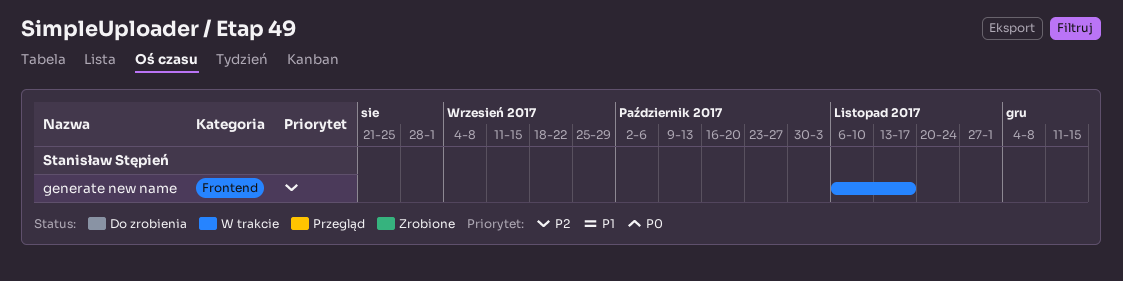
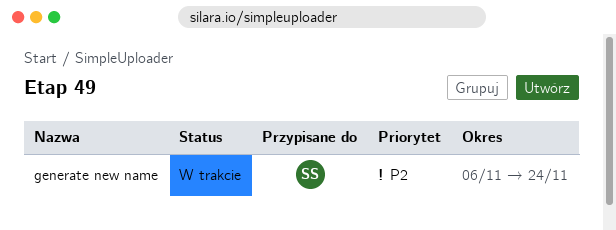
generate new name, due: Nov 17 -> Nov 24

